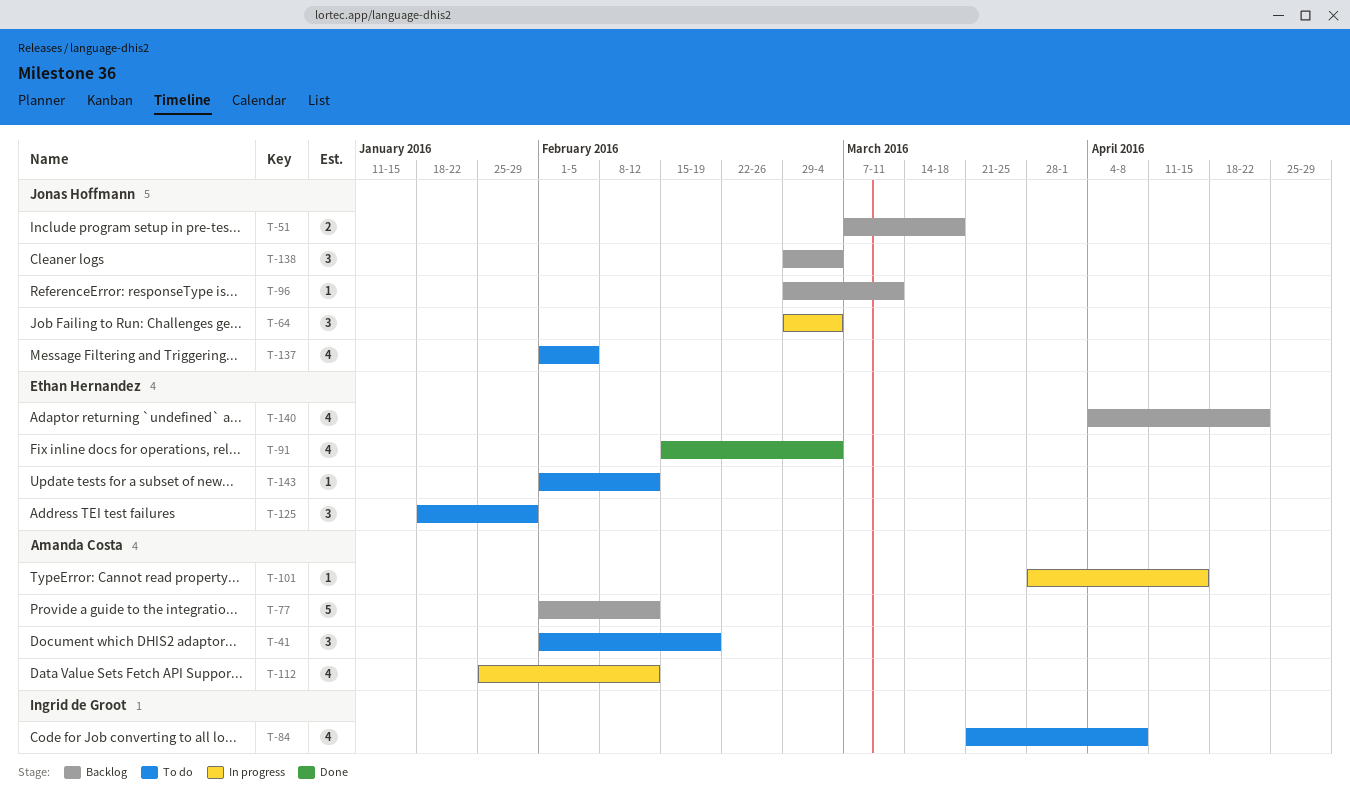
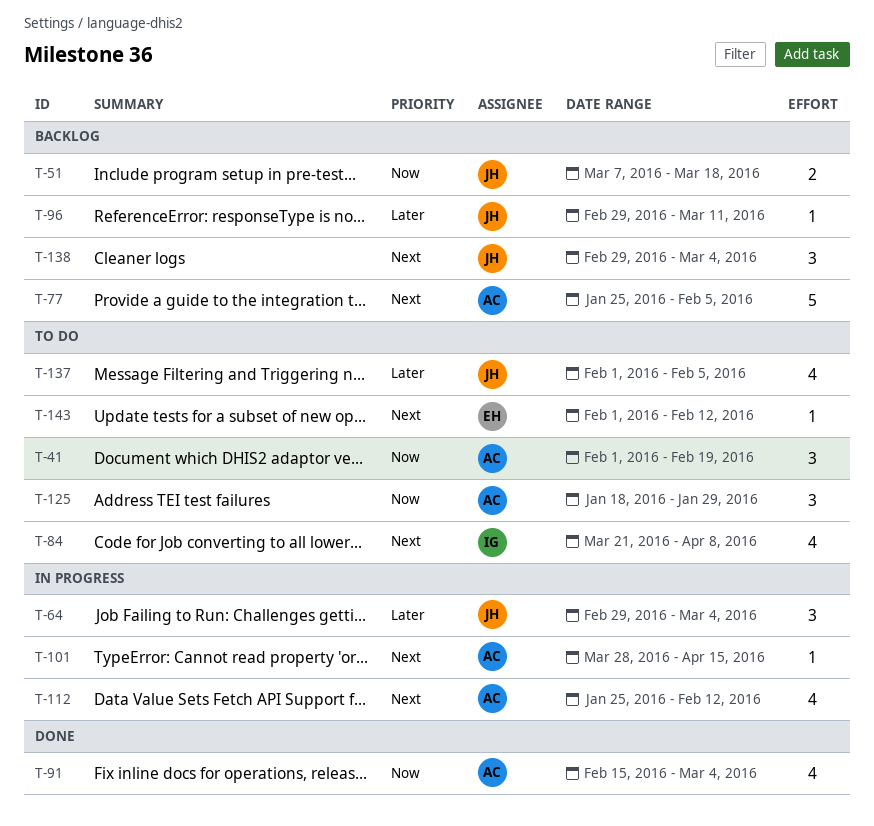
T-77, start: Feb 1 -> Jan 25
T-77, due: Feb 12 -> Feb 5
T-91, owner: Ethan Hernandez -> Amanda Costa
T-125, owner: Ethan Hernandez -> Amanda Costa
T-140: present -> none

